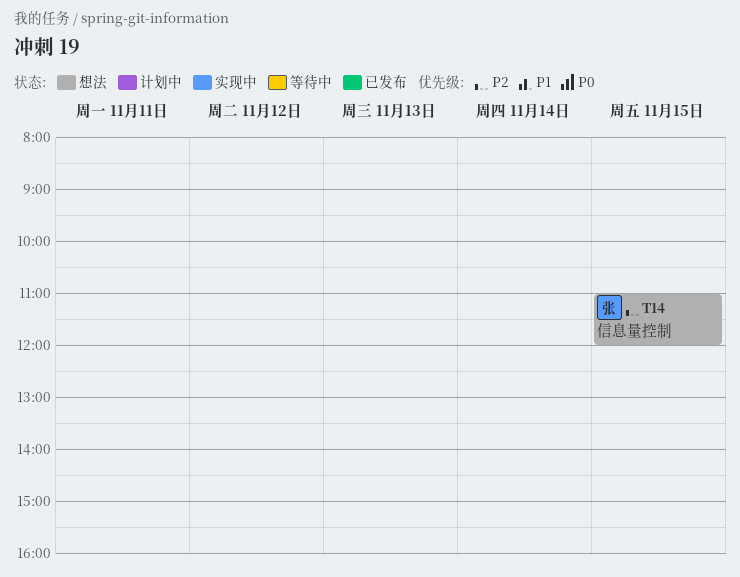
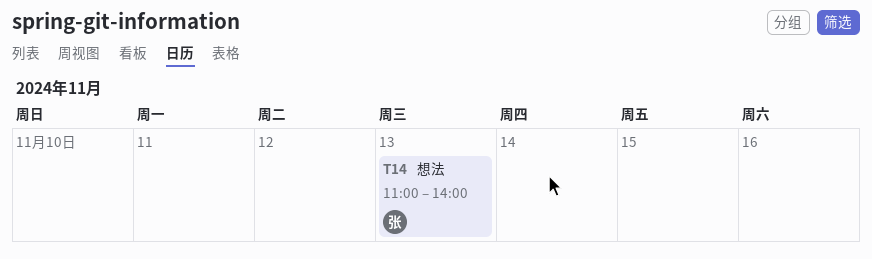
T14, day: Nov 15 -> Nov 13
T14, ends: 12:00 -> 14:00

